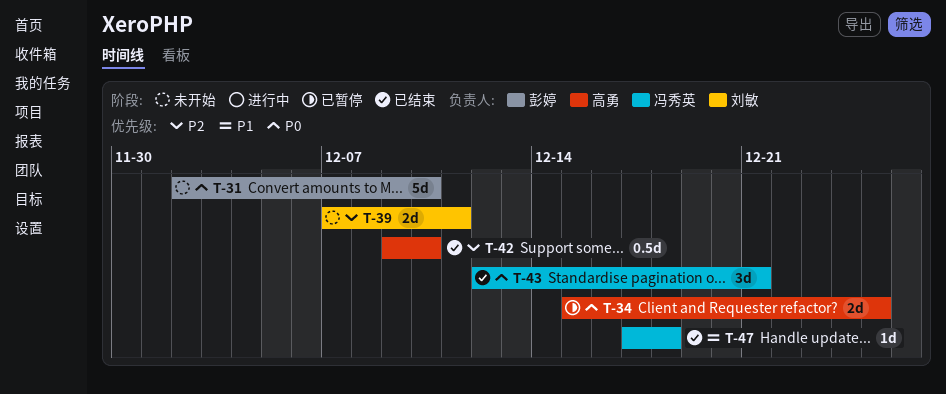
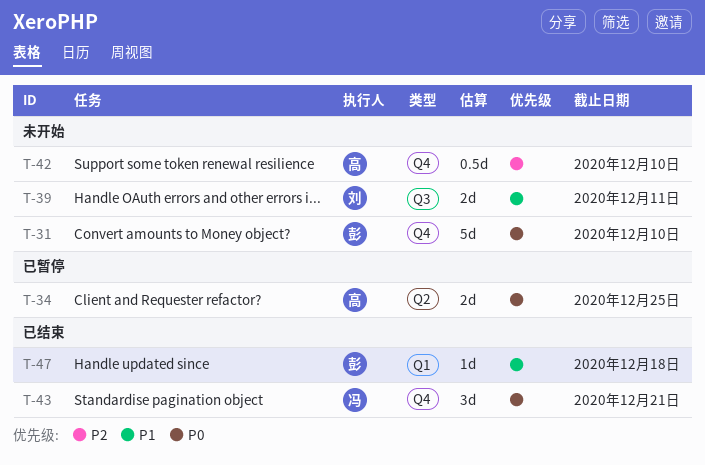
T-39, priority: P2 -> P1
T-42, status: 已结束 -> 未开始
T-47, owner: 冯秀英 -> 彭婷

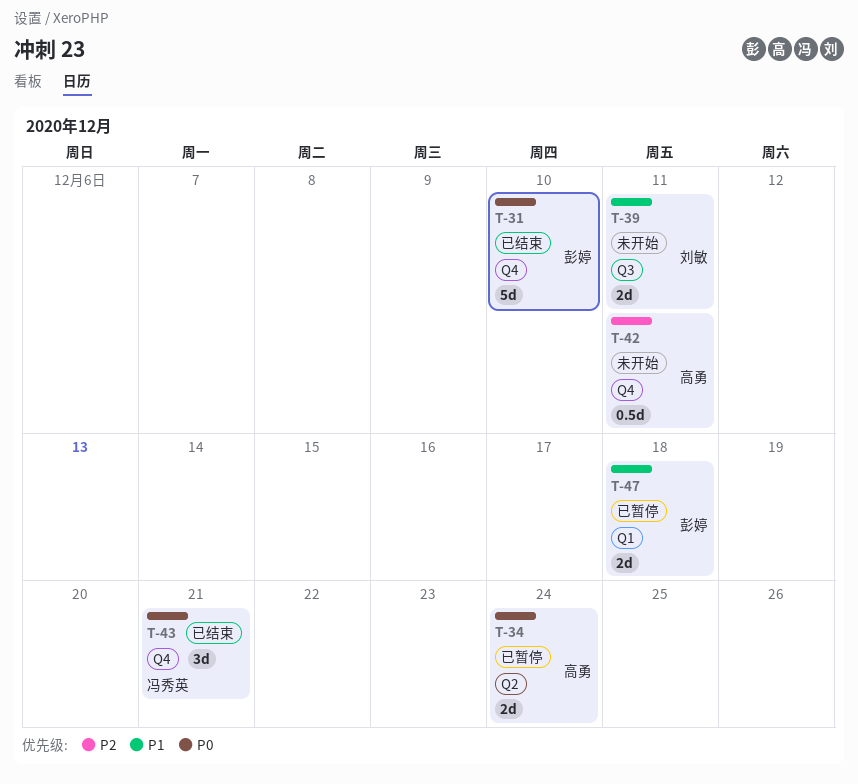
T-31, status: 未开始 -> 已结束
T-34, due: Dec 25 -> Dec 24
T-42, due: Dec 10 -> Dec 11
T-47, status: 已结束 -> 已暂停
T-47, estimate: 1d -> 2d

